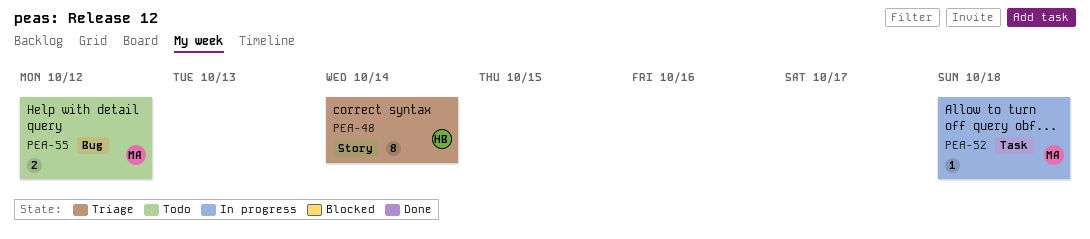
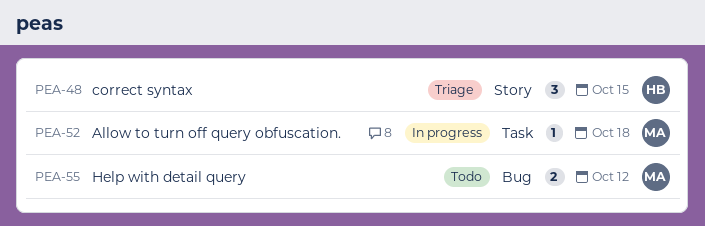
PEA-48, estimate: 8 -> 3
PEA-48, due: Oct 14 -> Oct 15

